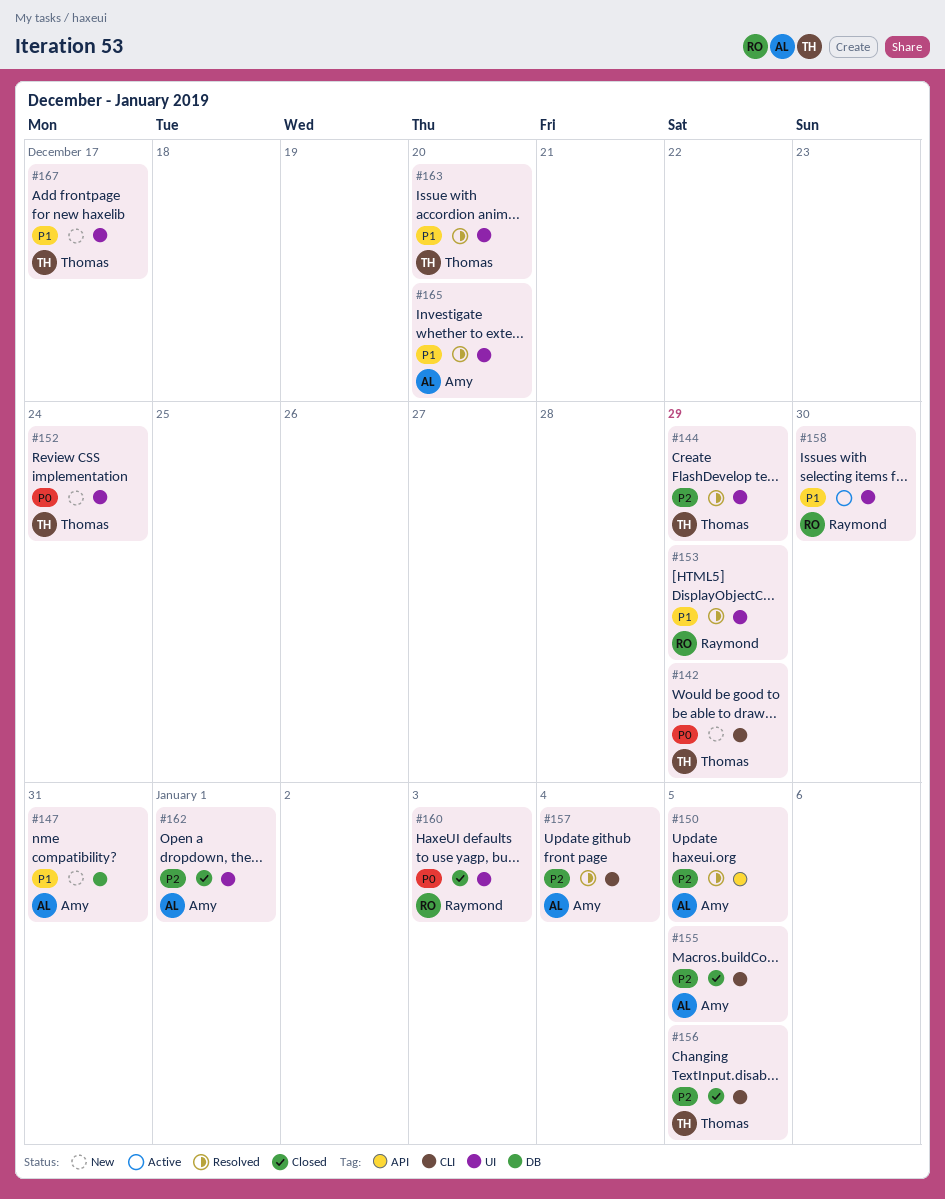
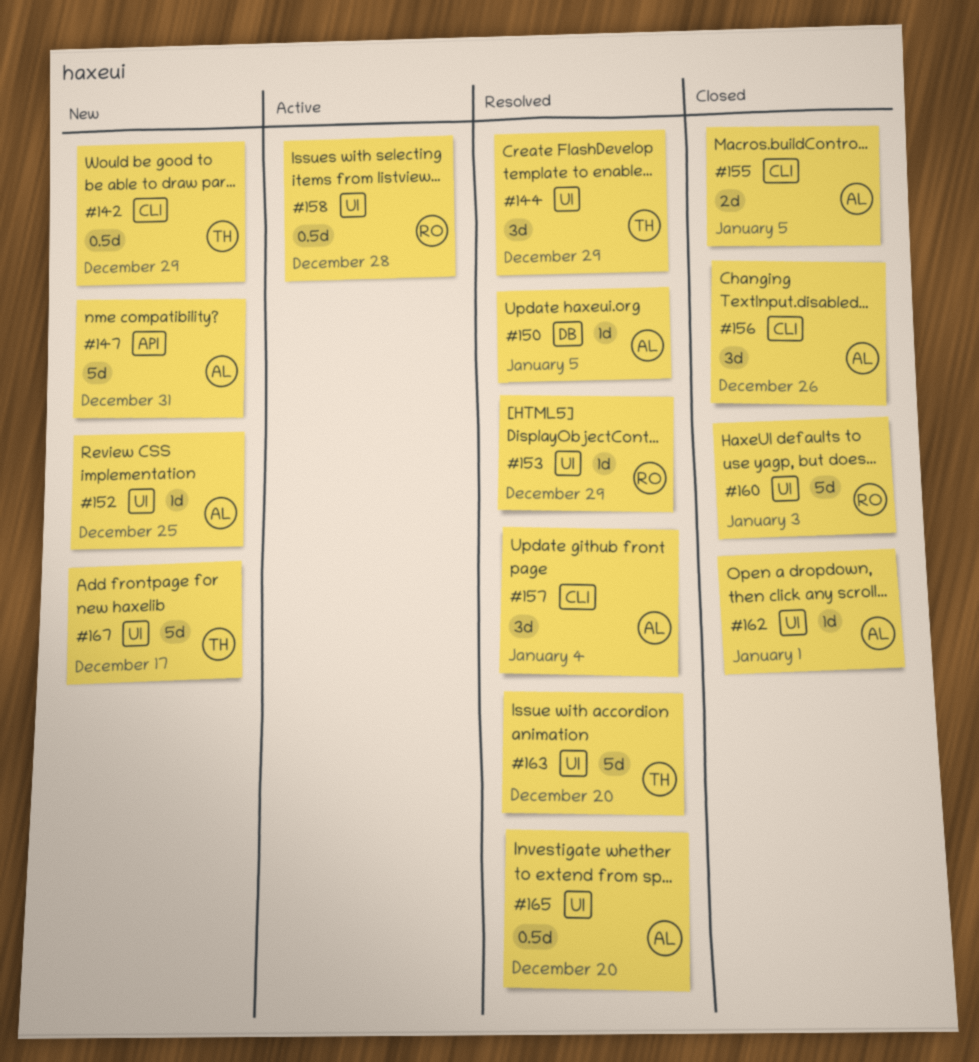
#147, label: DB -> API
#150, label: API -> DB
#152, owner: Thomas -> Amy
#152, due: Dec 24 -> Dec 25
#156, owner: Thomas -> Amy
#156, due: Jan 5 -> Dec 26
#158, due: Dec 30 -> Dec 28

